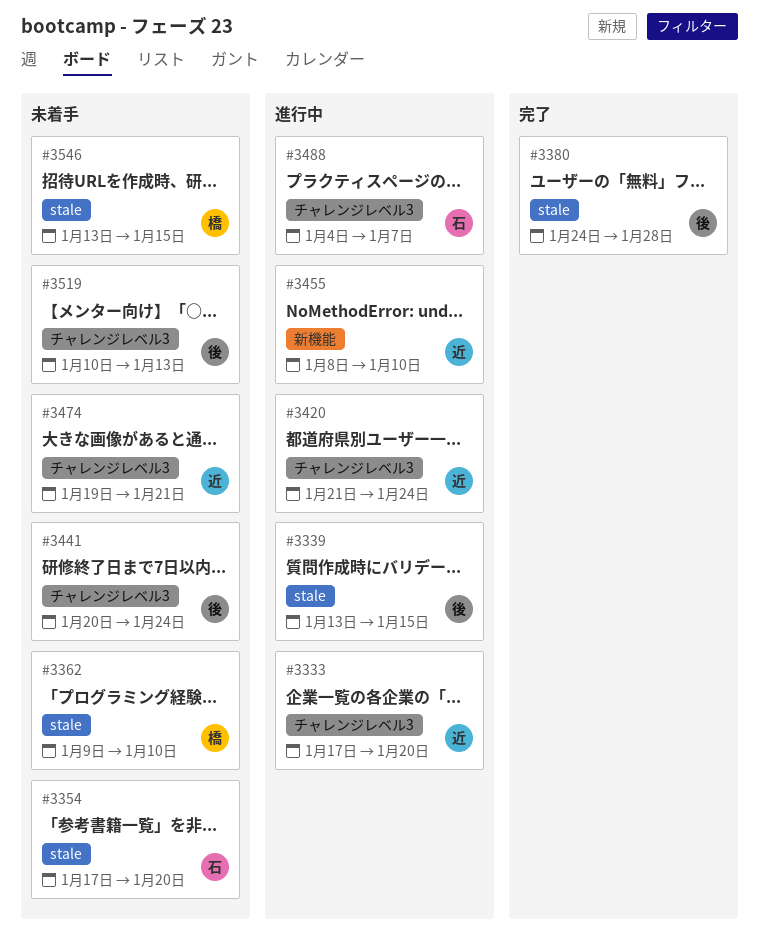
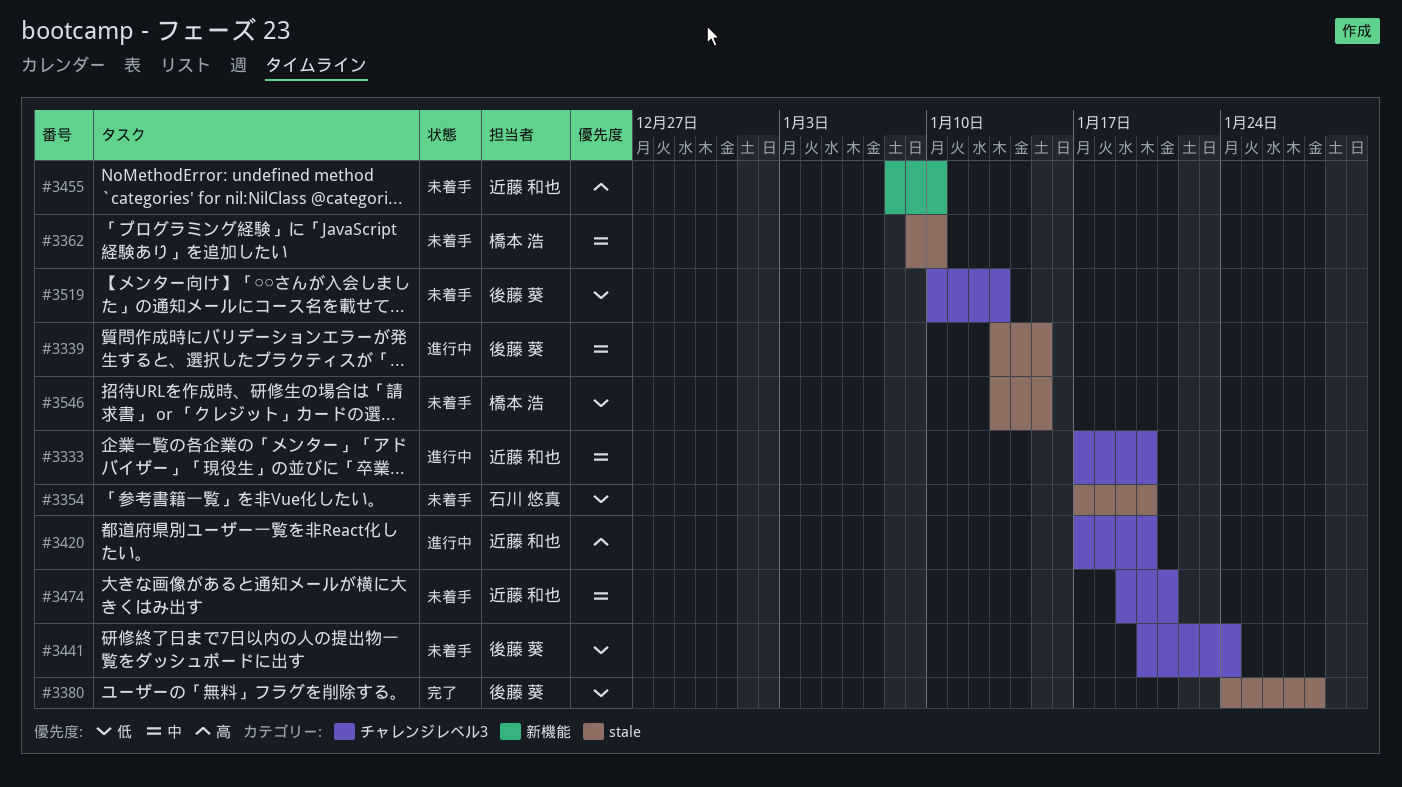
#3420, start: Jan 21 -> Jan 17
#3420, due: Jan 24 -> Jan 20
#3455, status: 進行中 -> 未着手
#3488: present -> none

